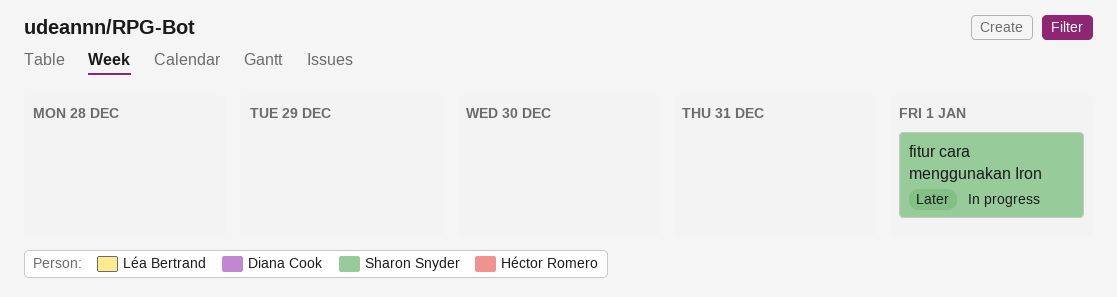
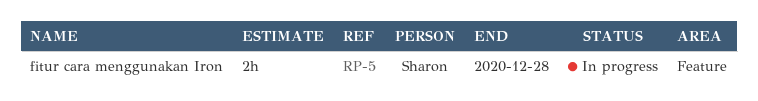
fitur cara menggunakan Iron, due: Jan 1 -> Dec 28

